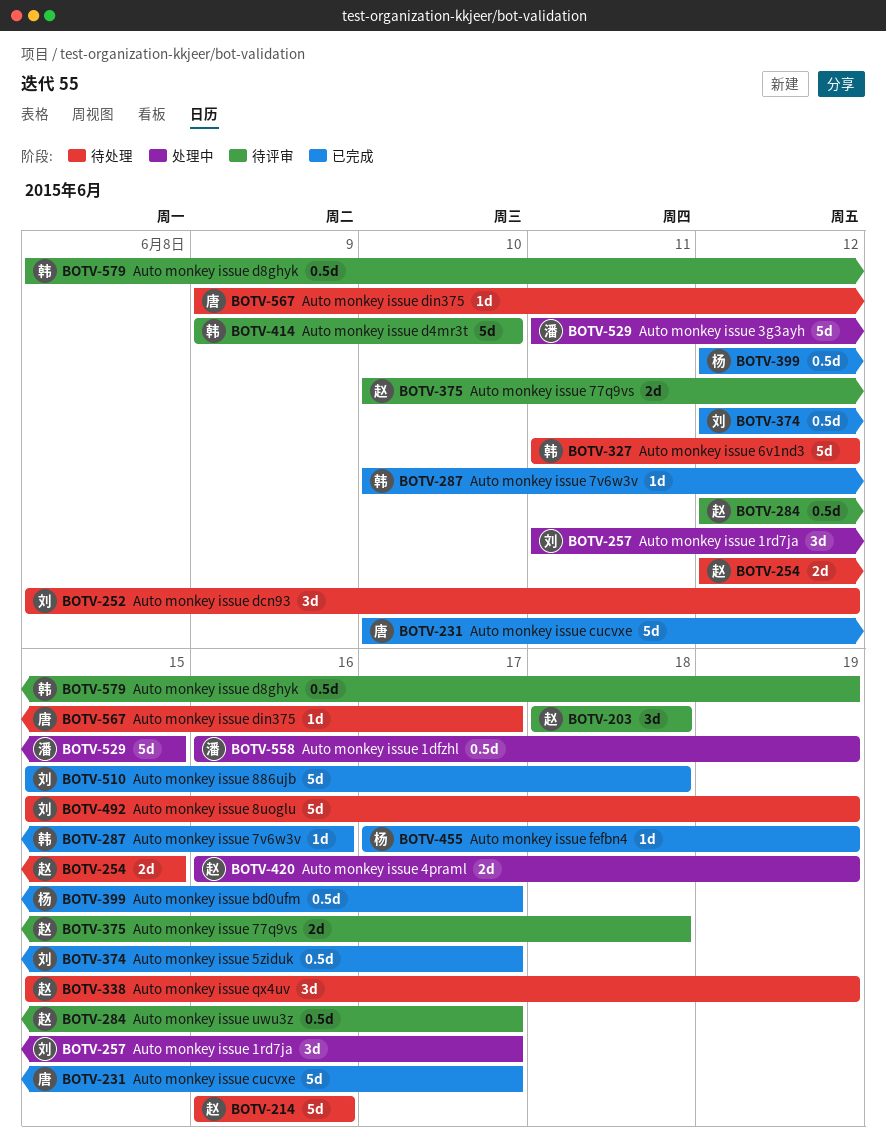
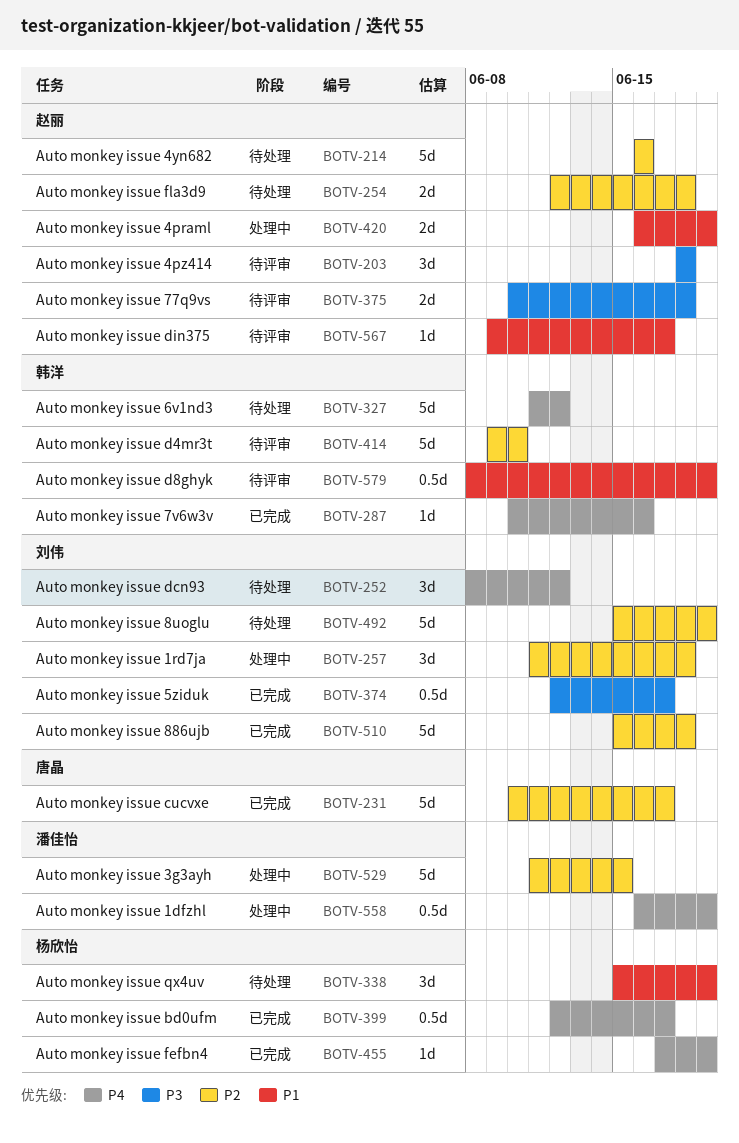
BOTV-254, due: Jun 15 -> Jun 18
BOTV-257, due: Jun 17 -> Jun 18
BOTV-284: present -> none
BOTV-338, owner: 赵丽 -> 杨欣怡
BOTV-567, status: 待处理 -> 待评审
BOTV-567, owner: 唐晶 -> 赵丽

